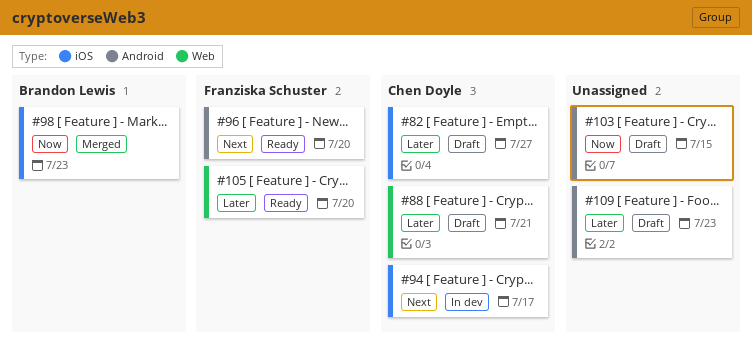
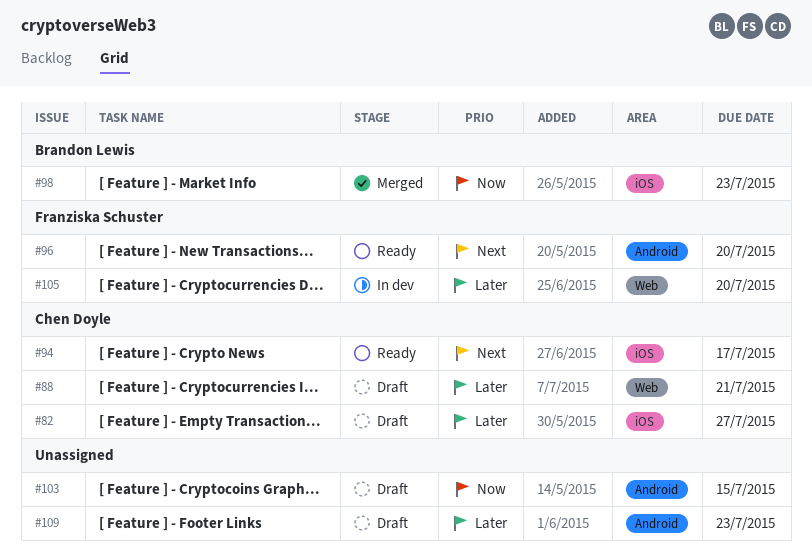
#94, status: In dev -> Ready
#105, status: Ready -> In dev

